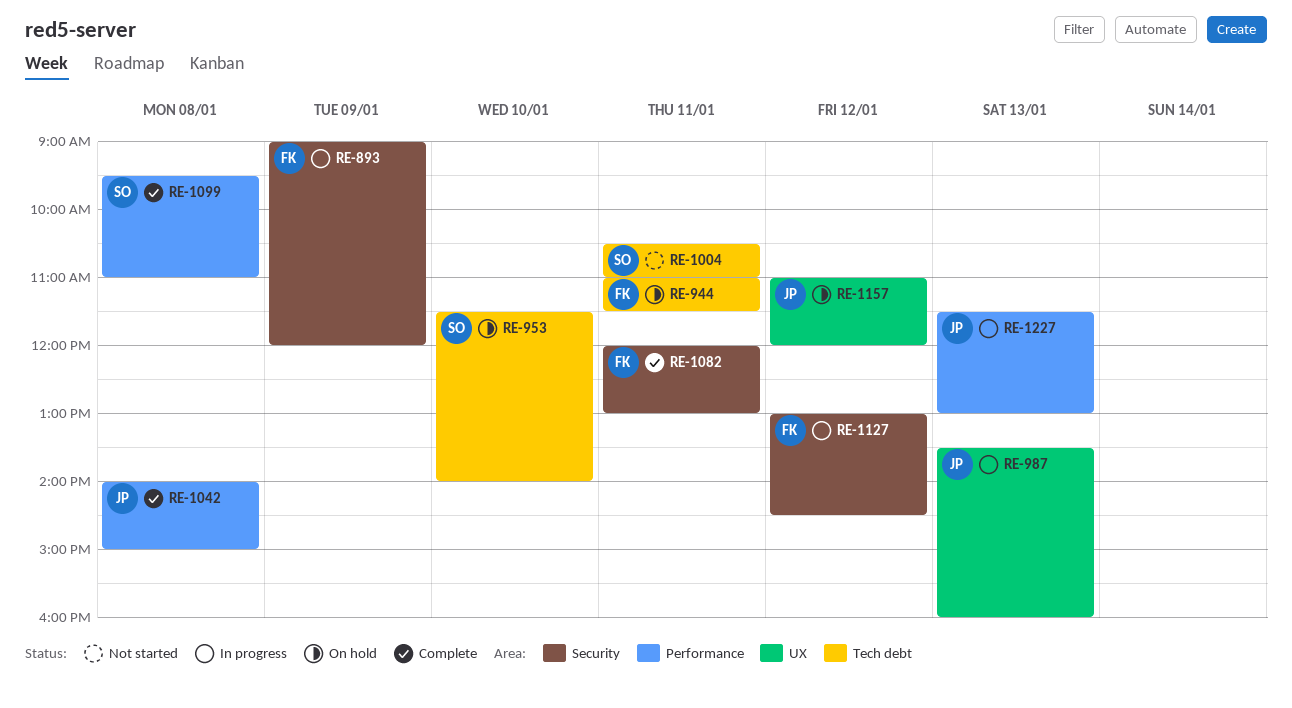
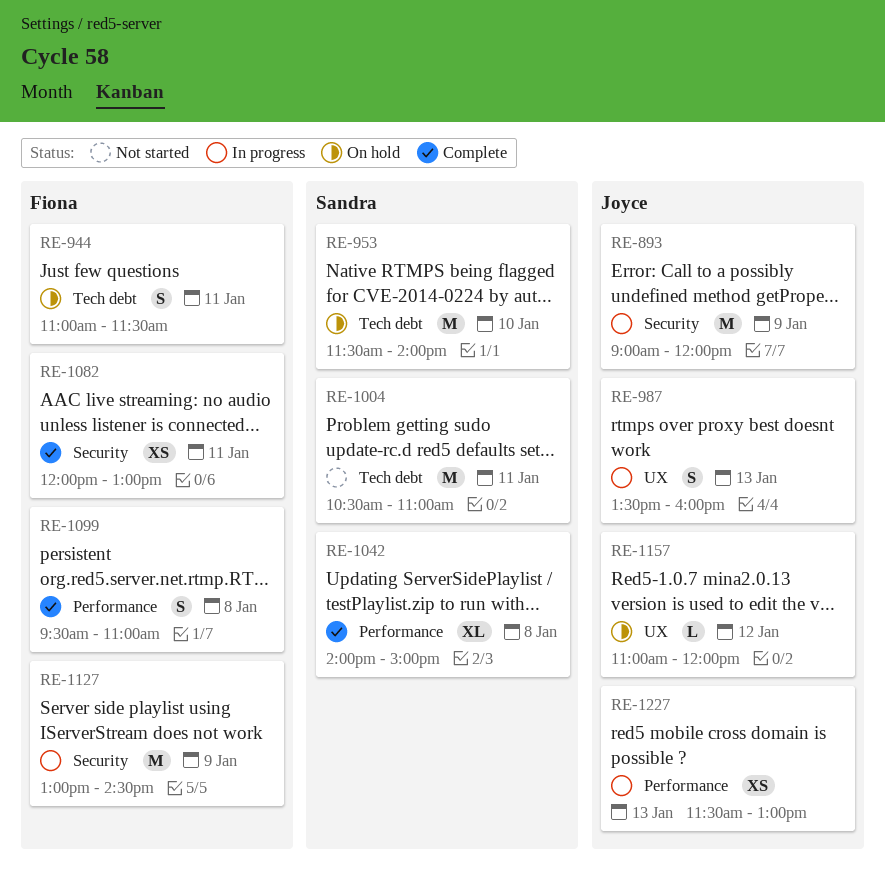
RE-893, owner: Fiona -> Joyce
RE-1042, owner: Joyce -> Sandra
RE-1099, owner: Sandra -> Fiona
RE-1127, day: Jan 12 -> Jan 9

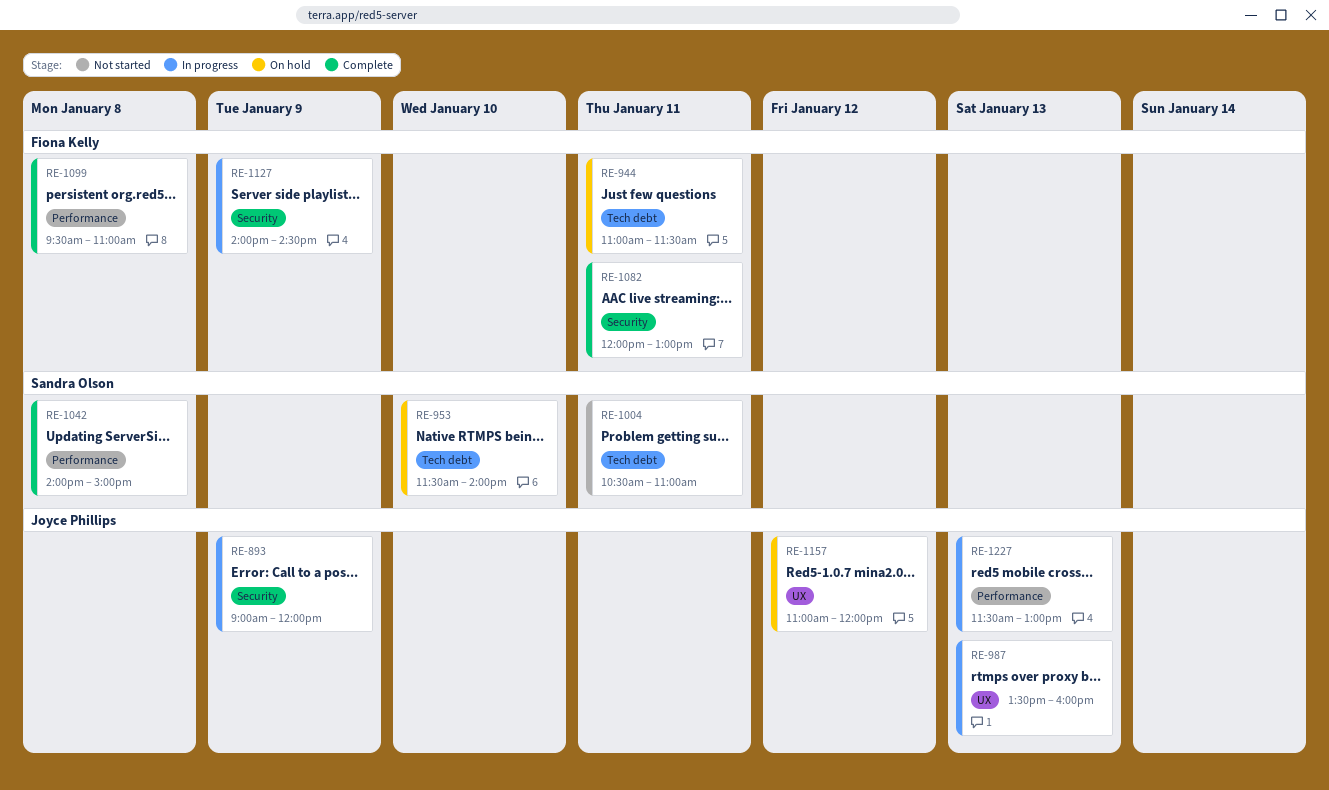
RE-1127, begins: 13:00 -> 14:00

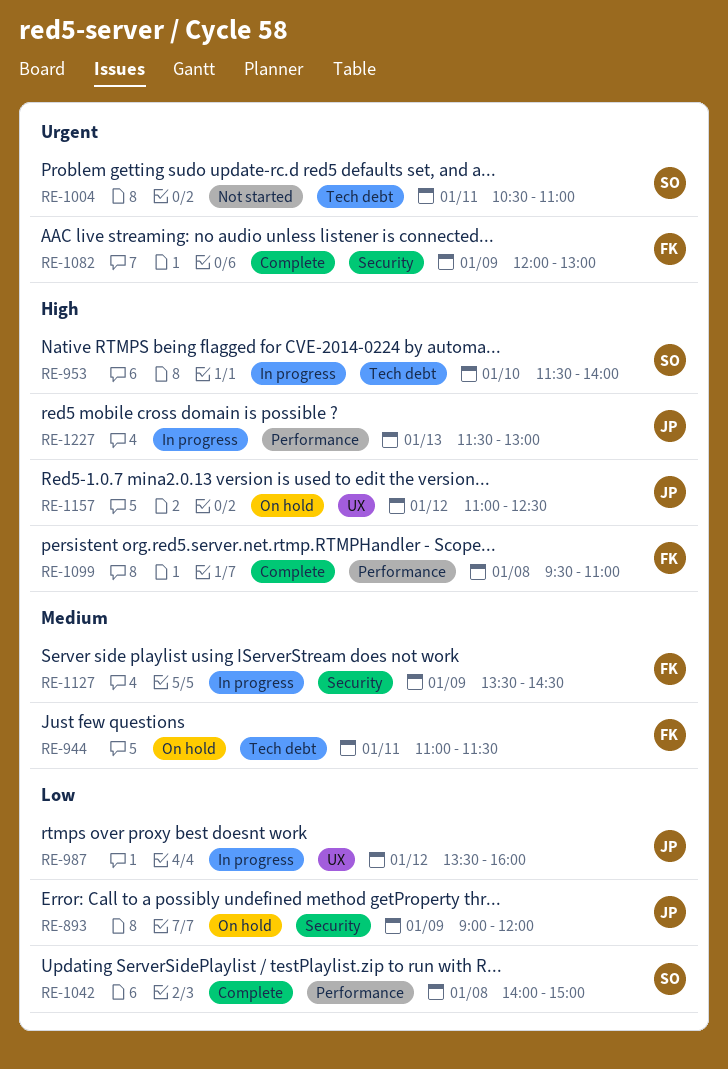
RE-893, status: In progress -> On hold
RE-953, status: On hold -> In progress
RE-987, day: Jan 13 -> Jan 12
RE-1082, day: Jan 11 -> Jan 9
RE-1127, begins: 14:00 -> 13:30
RE-1157, ends: 12:00 -> 12:30

